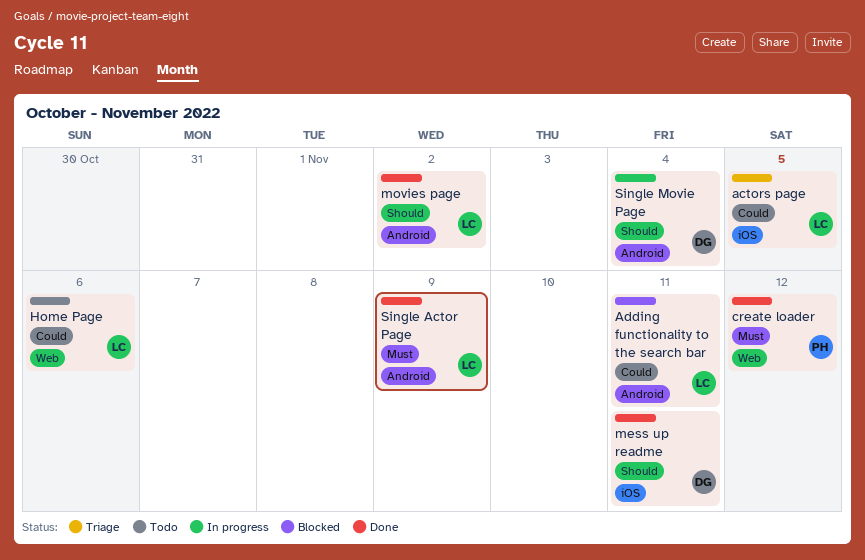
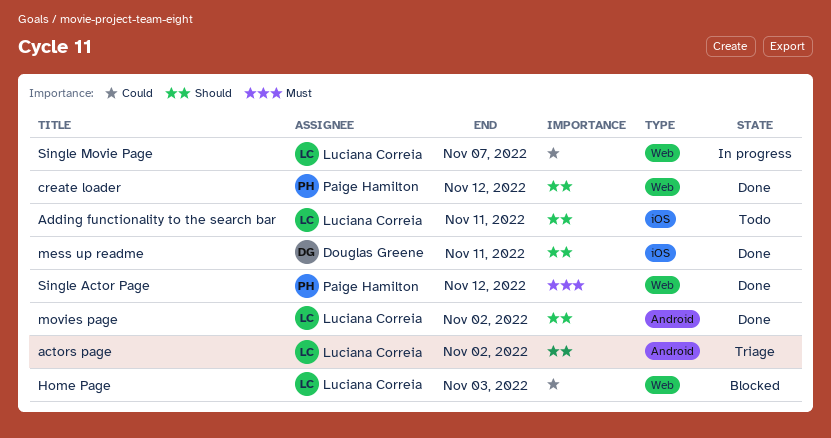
actors page, priority: Could -> Should
actors page, label: iOS -> Android
actors page, due: Nov 5 -> Nov 2
Adding functionality to the search bar, status: Blocked -> Todo
Adding functionality to the search bar, priority: Could -> Should
Adding functionality to the search bar, label: Android -> iOS
create loader, priority: Must -> Should
Home Page, status: Todo -> Blocked
Home Page, due: Nov 6 -> Nov 3
Single Actor Page, owner: Luciana Correia -> Paige Hamilton
Single Actor Page, label: Android -> Web
Single Actor Page, due: Nov 9 -> Nov 12
Single Movie Page, owner: Douglas Greene -> Luciana Correia
Single Movie Page, priority: Should -> Could
Single Movie Page, label: Android -> Web
Single Movie Page, due: Nov 4 -> Nov 7

